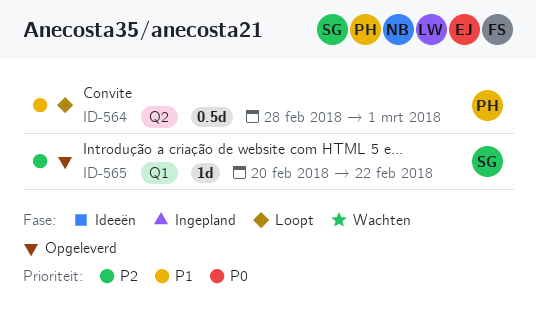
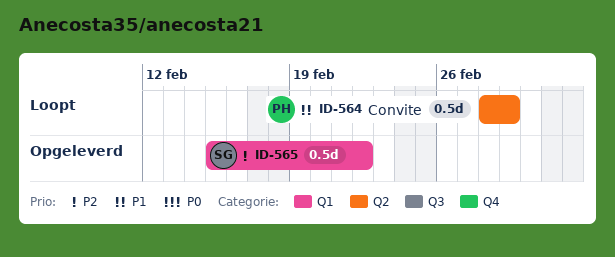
ID-565, estimate: 1d -> 0.5d
ID-565, start: Feb 20 -> Feb 15

